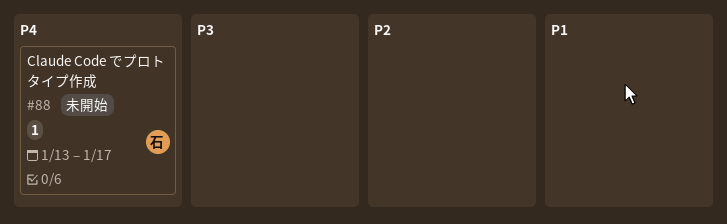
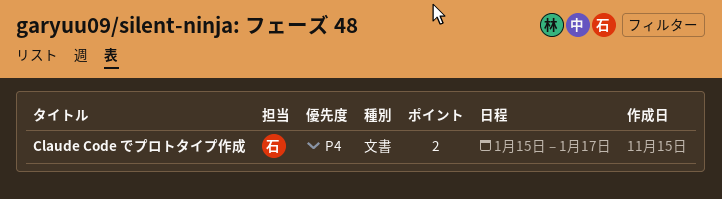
Claude Code でプロトタイプ作成, estimate: 1 -> 2
Claude Code でプロトタイプ作成, start: Jan 13 -> Jan 15

